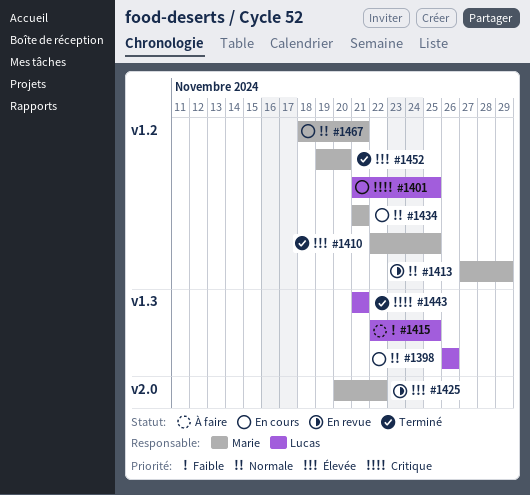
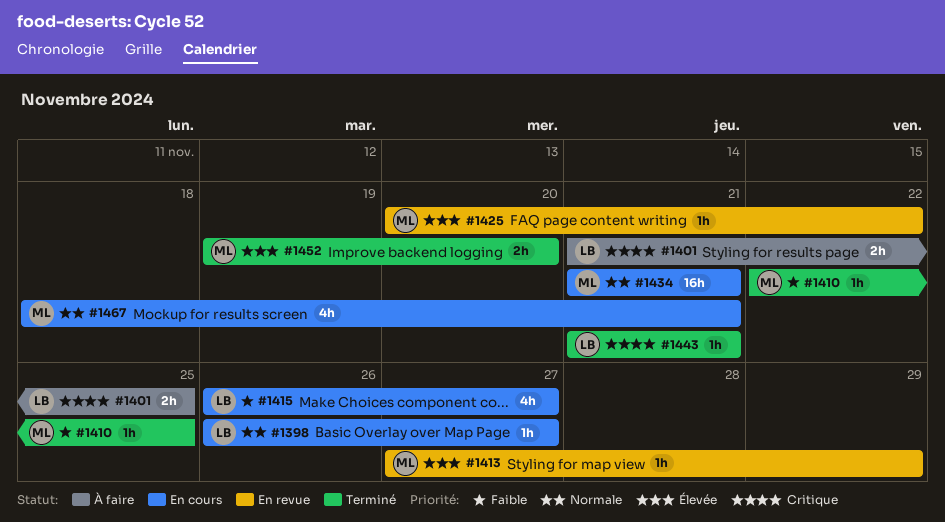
#1398, due: Nov 26 -> Nov 27
#1401, status: En cours -> À faire
#1410, priority: Élevée -> Faible
#1413, priority: Normale -> Élevée
#1415, status: À faire -> En cours
#1415, start: Nov 22 -> Nov 26
#1415, due: Nov 25 -> Nov 27

